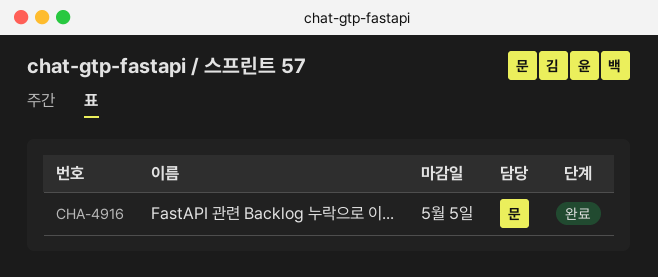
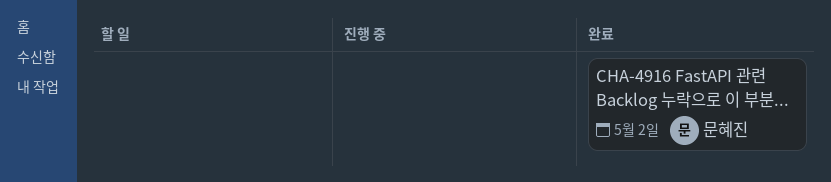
CHA-4916, due: May 5 -> May 2

